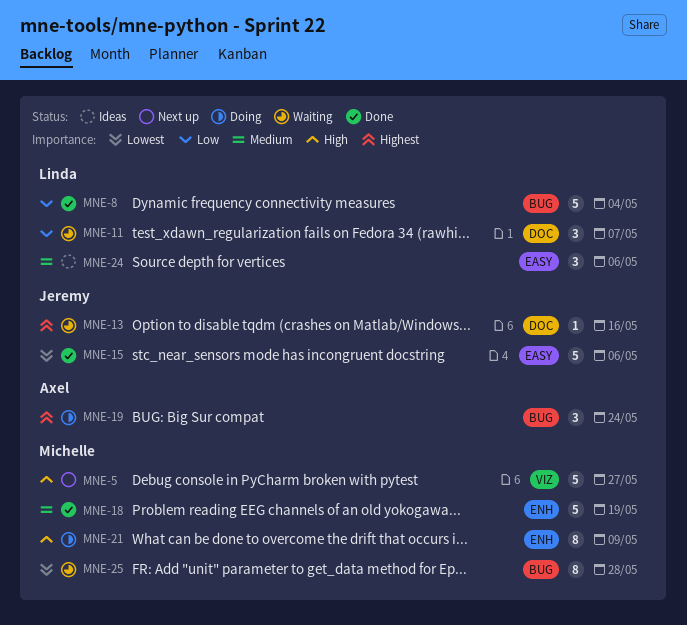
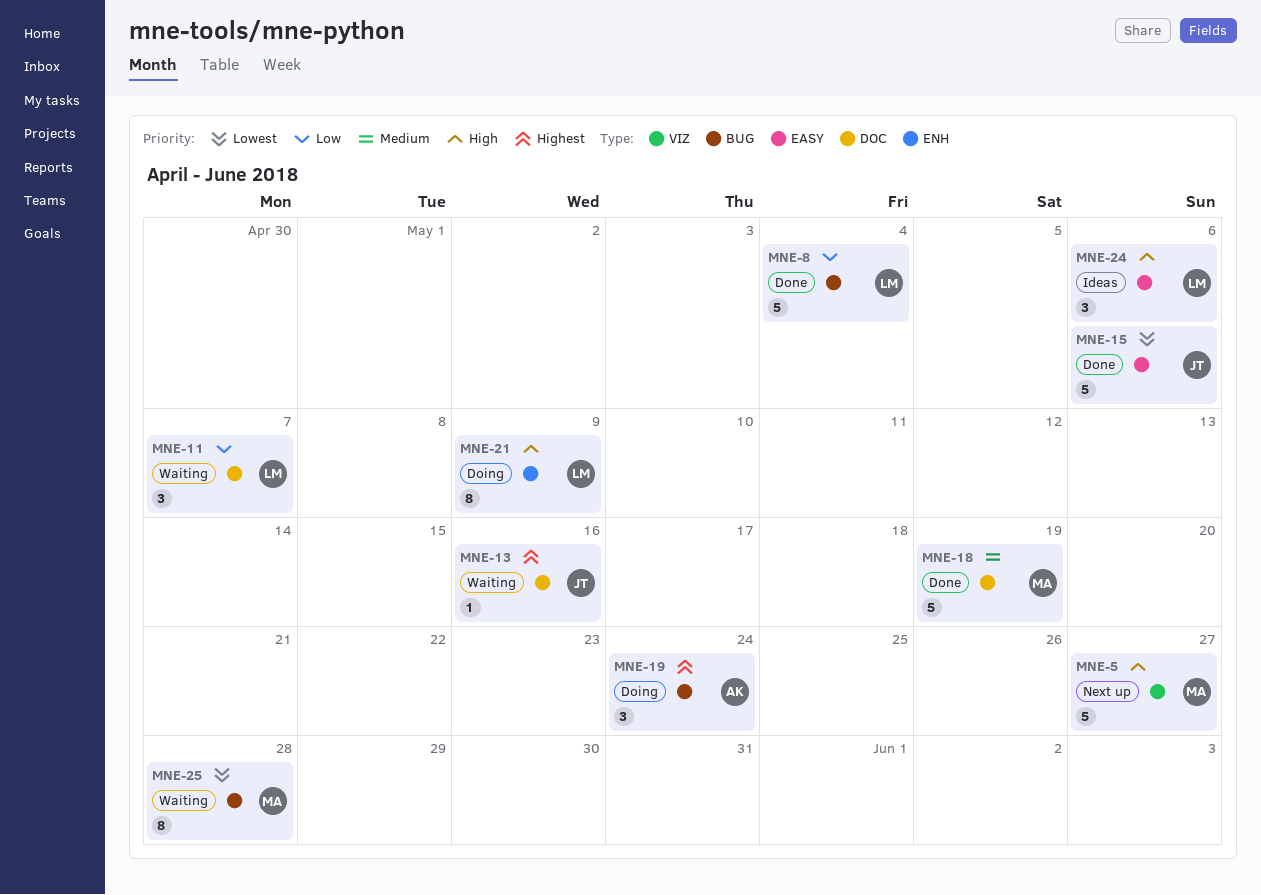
MNE-18, label: ENH -> DOC
MNE-21, owner: Michelle -> Linda
MNE-24, priority: Medium -> High

